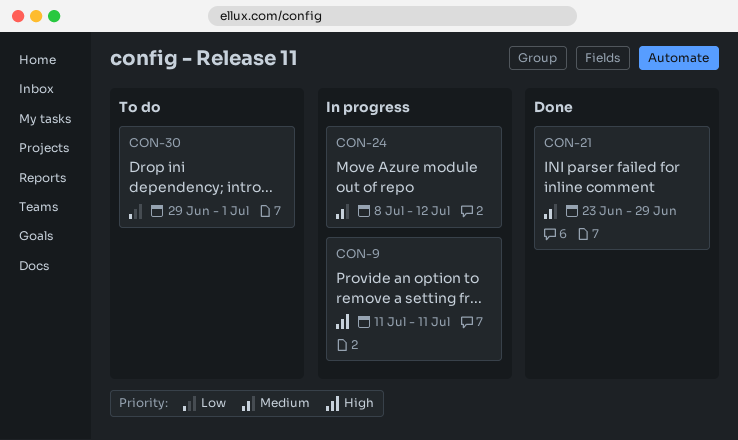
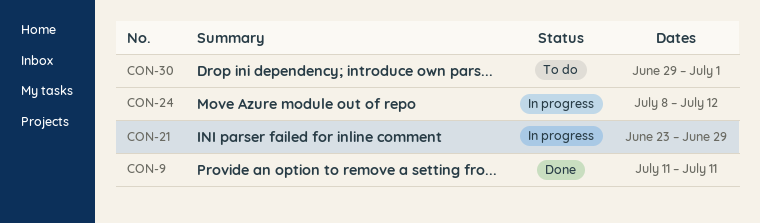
CON-9, status: In progress -> Done
CON-21, status: Done -> In progress

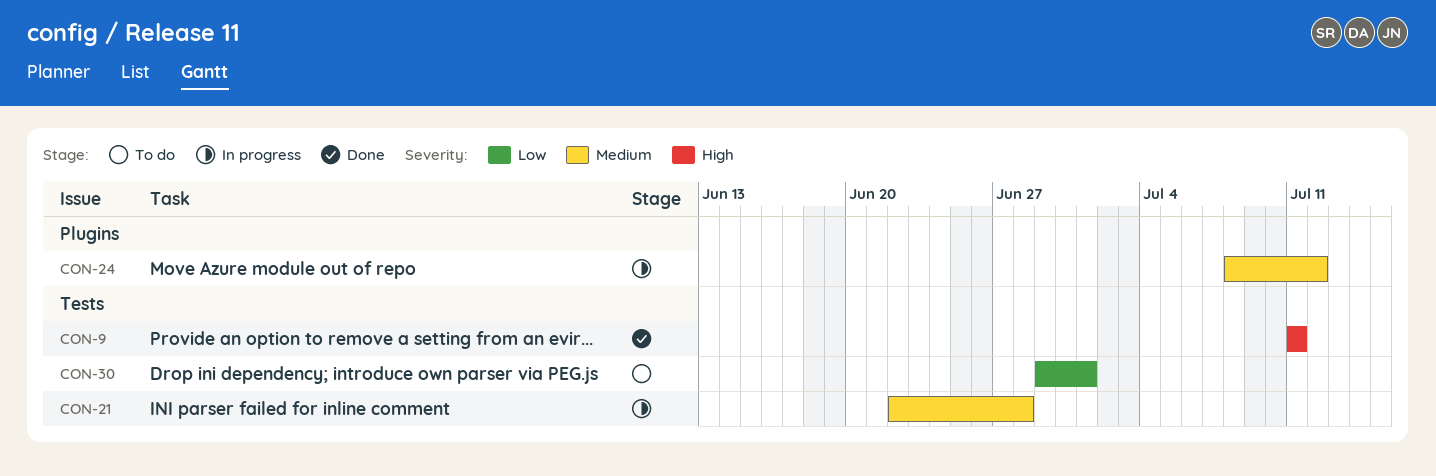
CON-21, start: Jun 23 -> Jun 22
CON-21, due: Jun 29 -> Jun 28

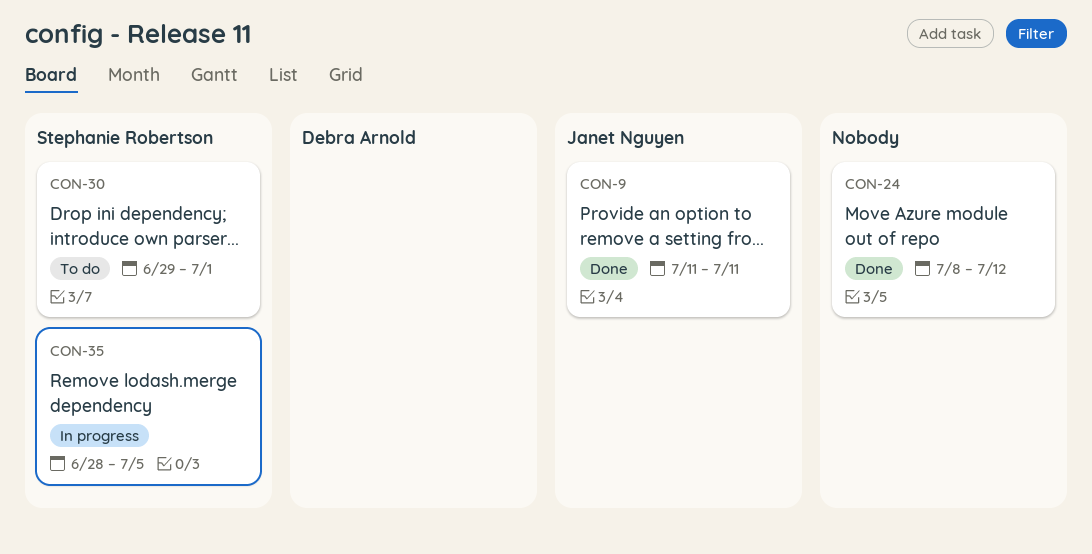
CON-21: present -> none
CON-24, status: In progress -> Done
CON-35: none -> present

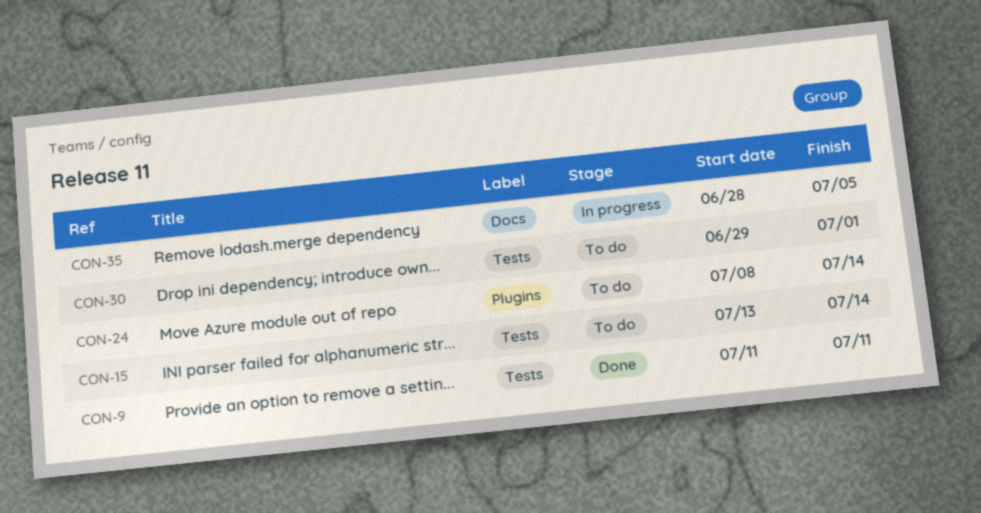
CON-15: none -> present
CON-24, status: Done -> To do
CON-24, due: Jul 12 -> Jul 14

